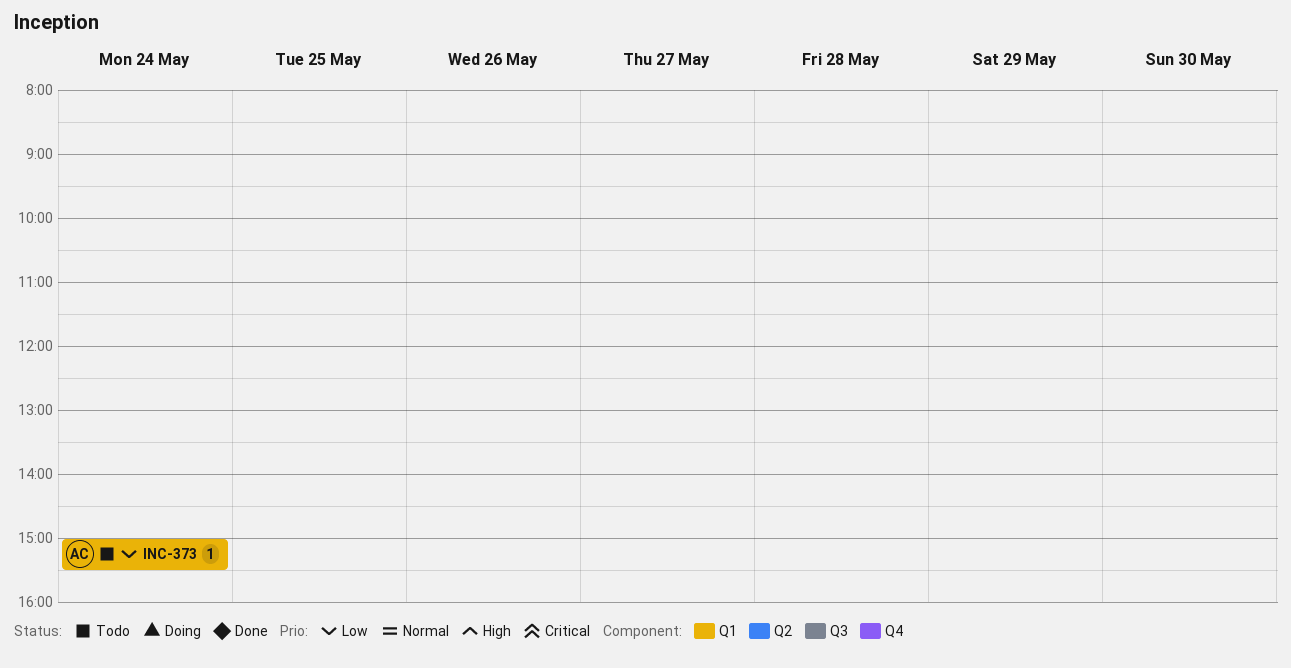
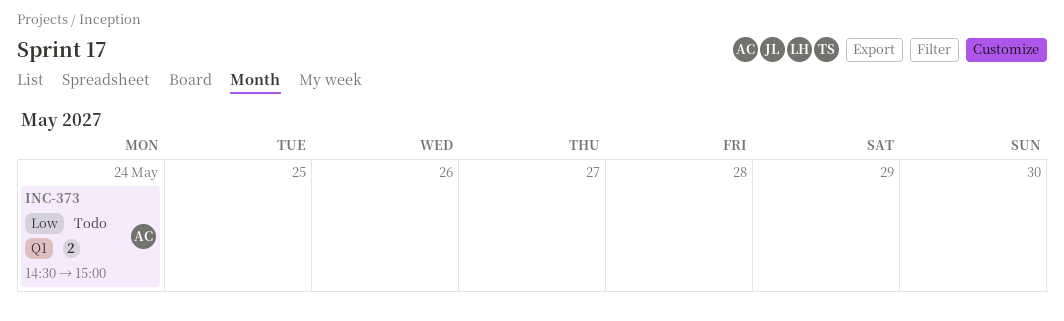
INC-373, estimate: 1 -> 2
INC-373, begins: 15:00 -> 14:30
INC-373, ends: 15:30 -> 15:00

